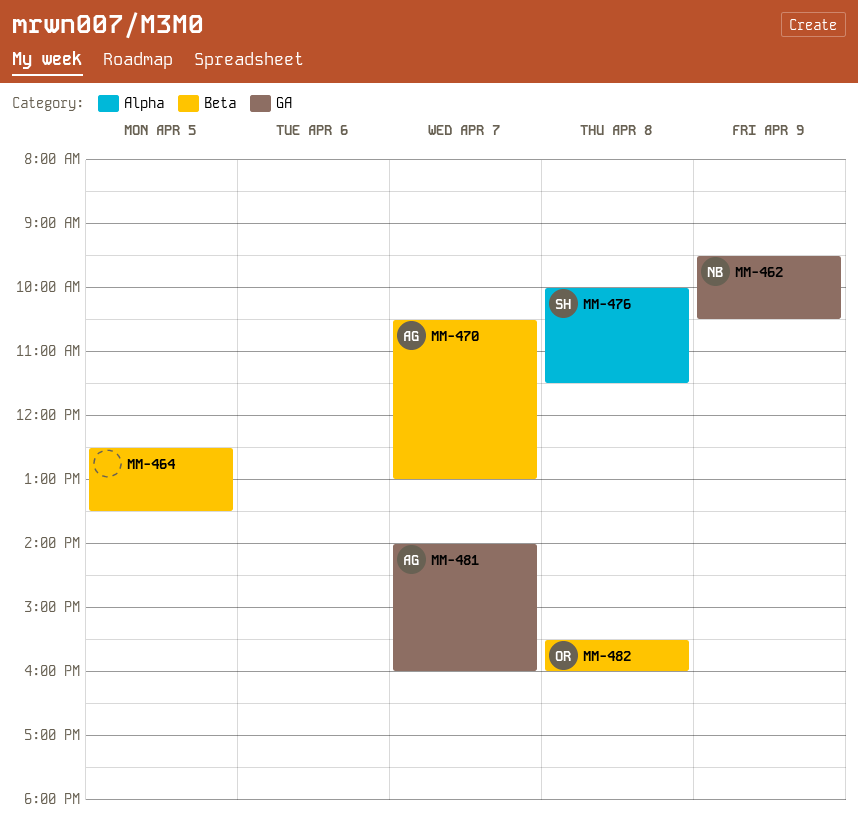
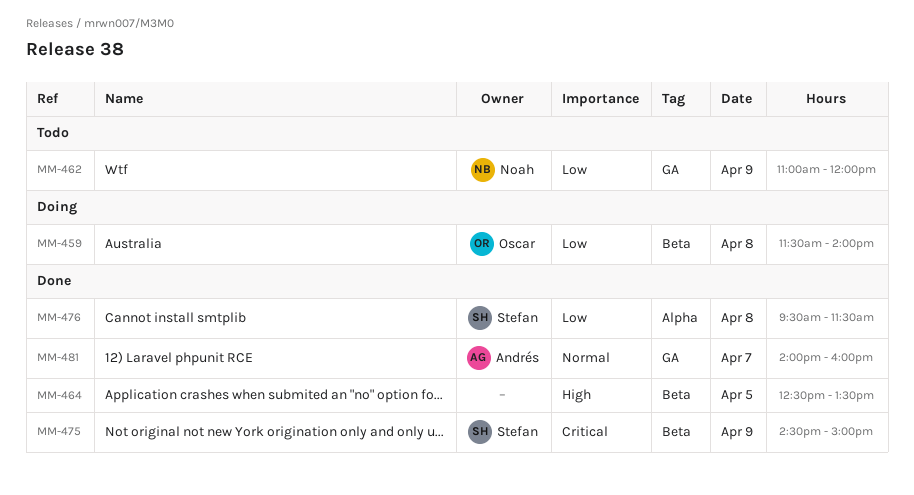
MM-459: none -> present
MM-462, begins: 09:30 -> 11:00
MM-462, ends: 10:30 -> 12:00
MM-470: present -> none
MM-475: none -> present
MM-476, begins: 10:00 -> 09:30
MM-482: present -> none

